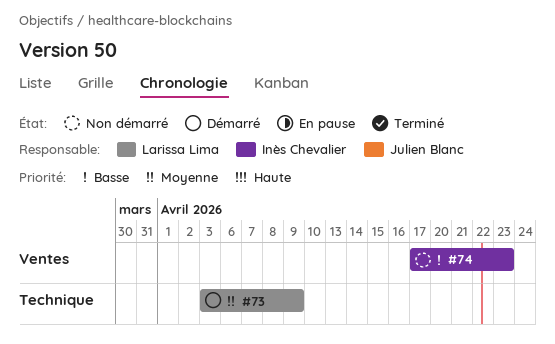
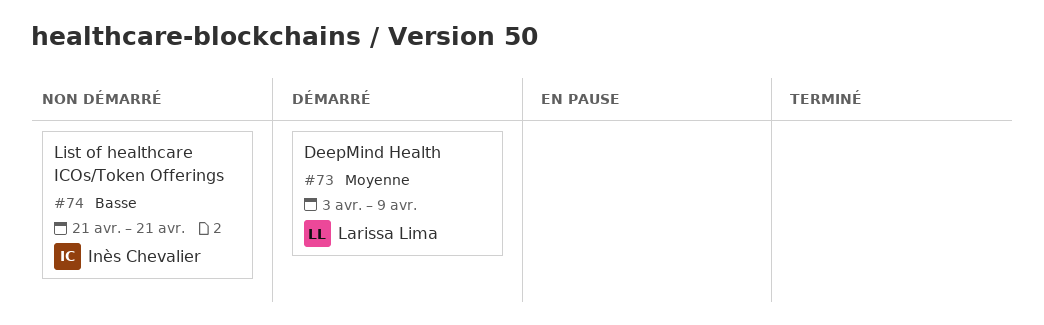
#74, start: Apr 17 -> Apr 21
#74, due: Apr 23 -> Apr 21

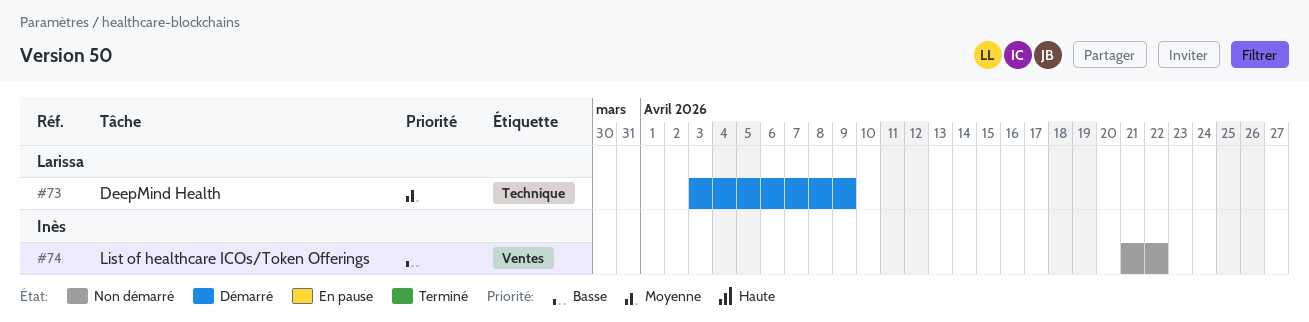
#74, due: Apr 21 -> Apr 22

